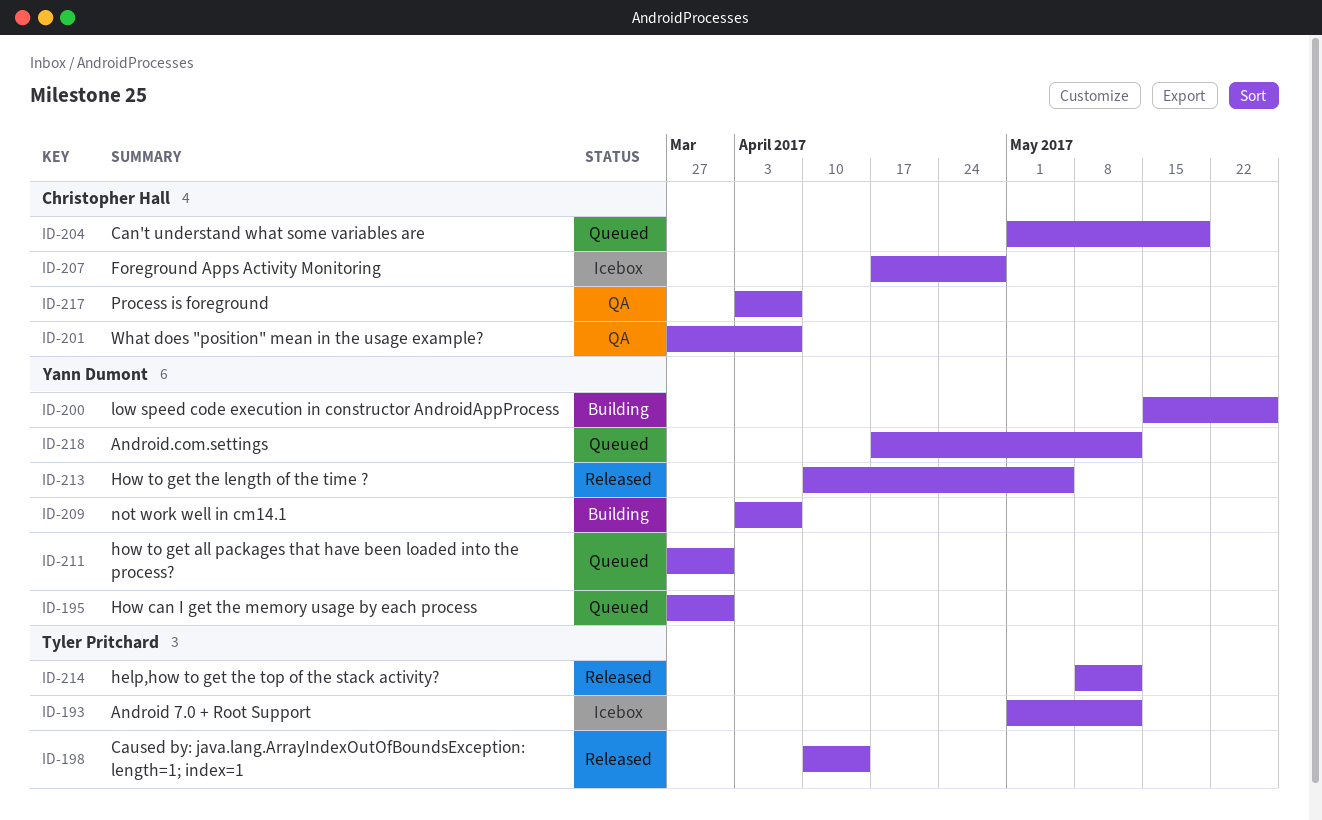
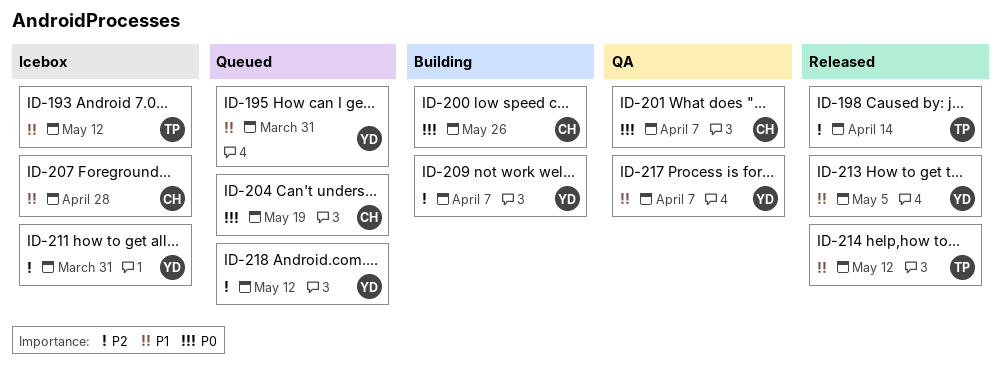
ID-200, owner: Yann Dumont -> Christopher Hall
ID-211, status: Queued -> Icebox
ID-217, owner: Christopher Hall -> Yann Dumont

